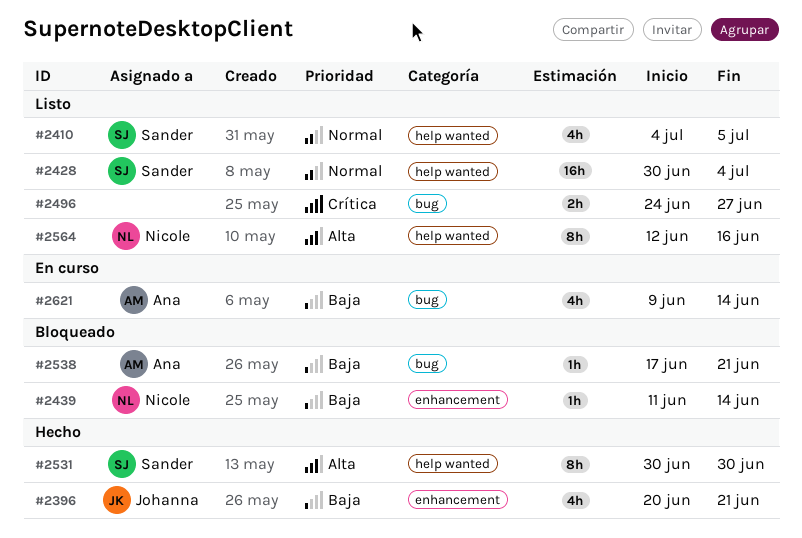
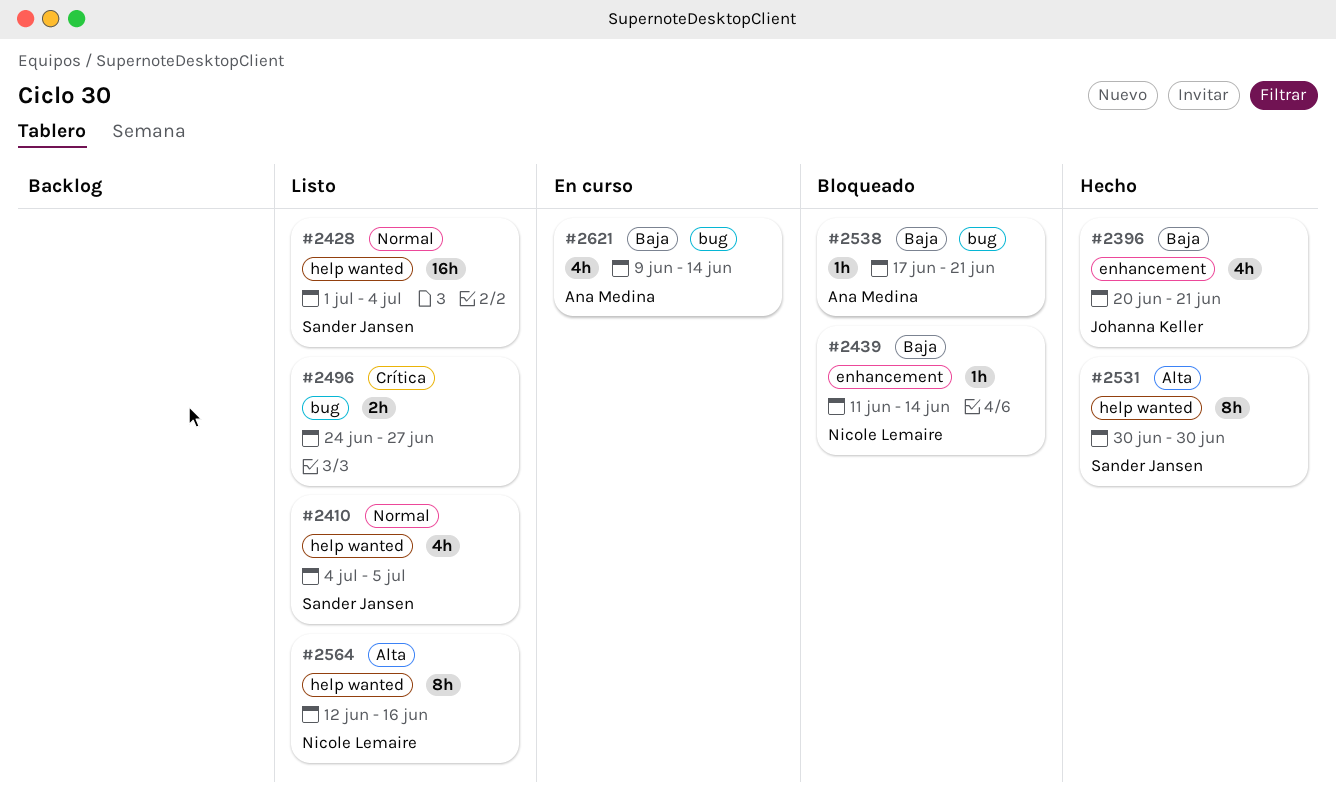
#2428, start: Jun 30 -> Jul 1

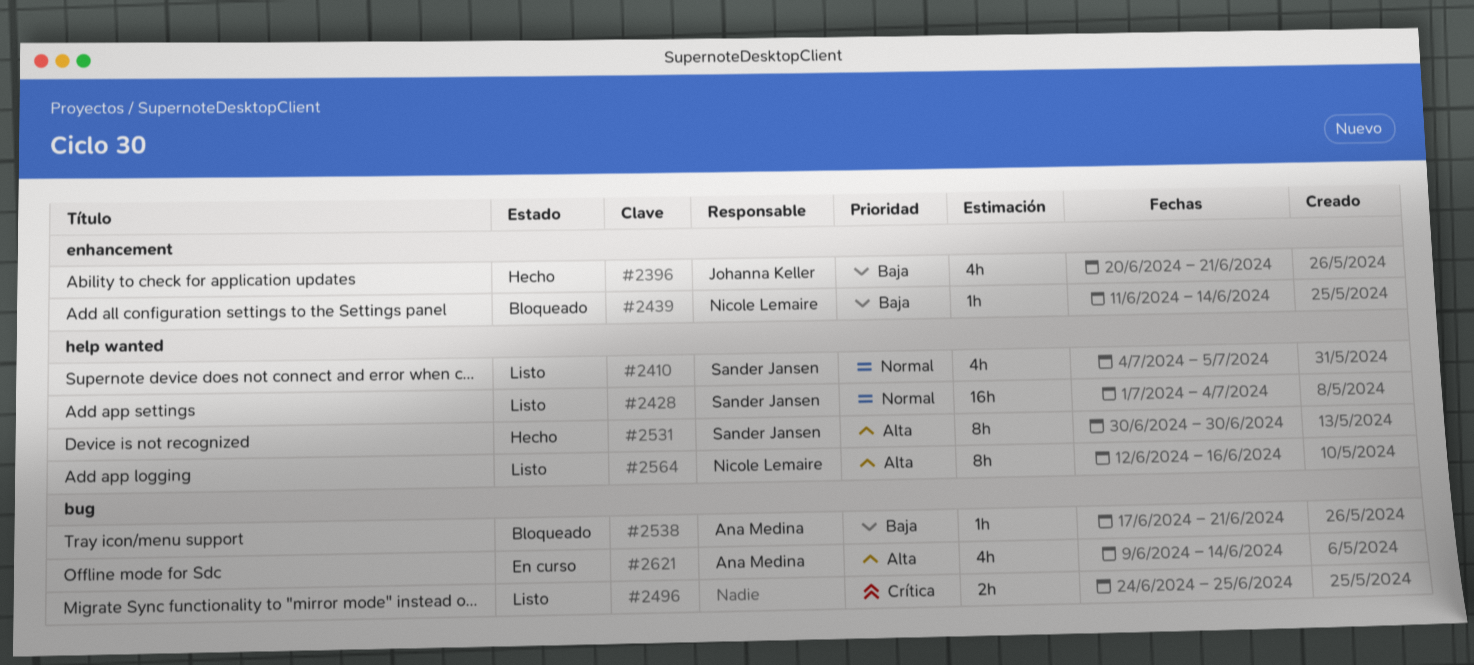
#2496, due: Jun 27 -> Jun 25
#2621, priority: Baja -> Alta

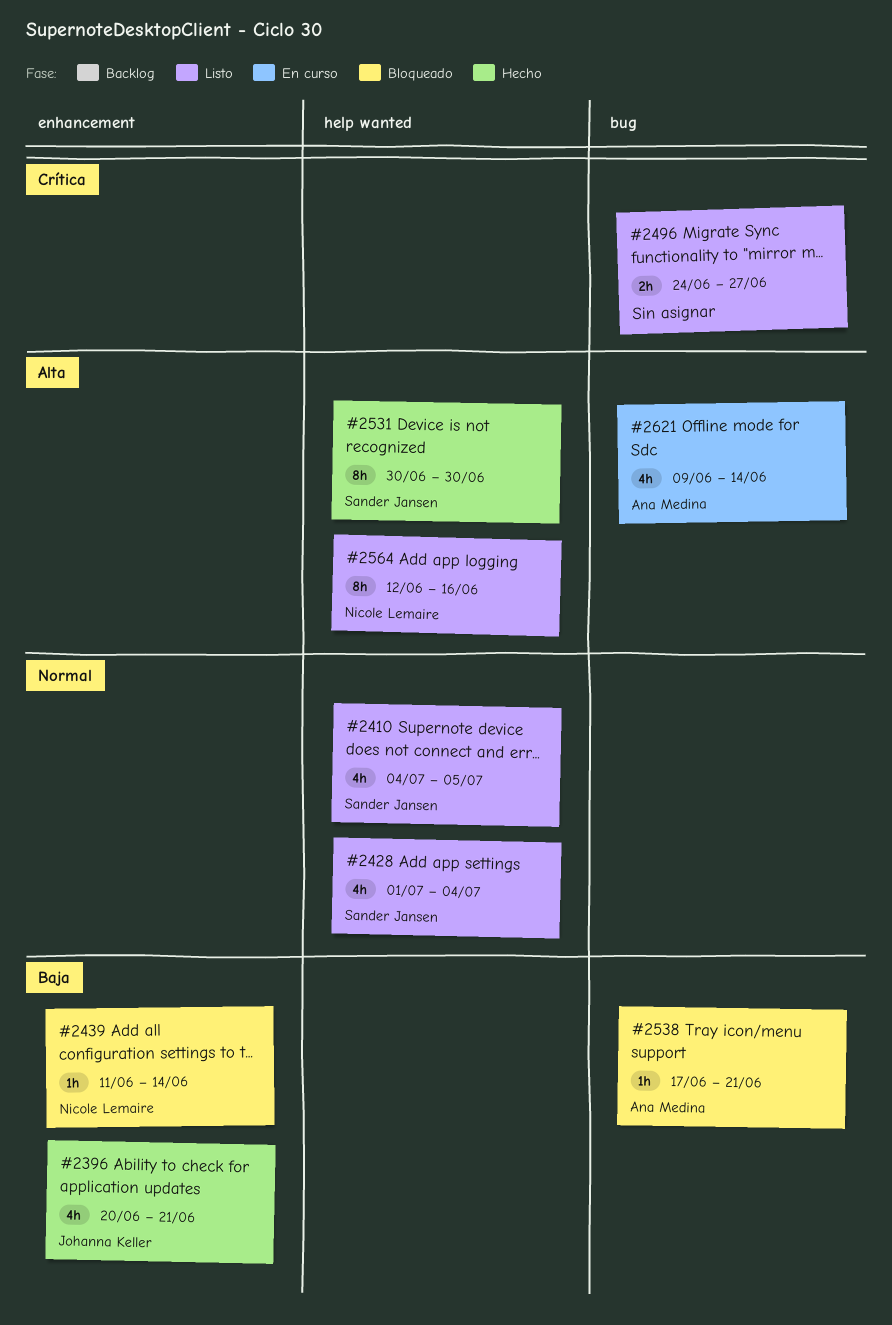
#2428, estimate: 16h -> 4h
#2496, due: Jun 25 -> Jun 27

